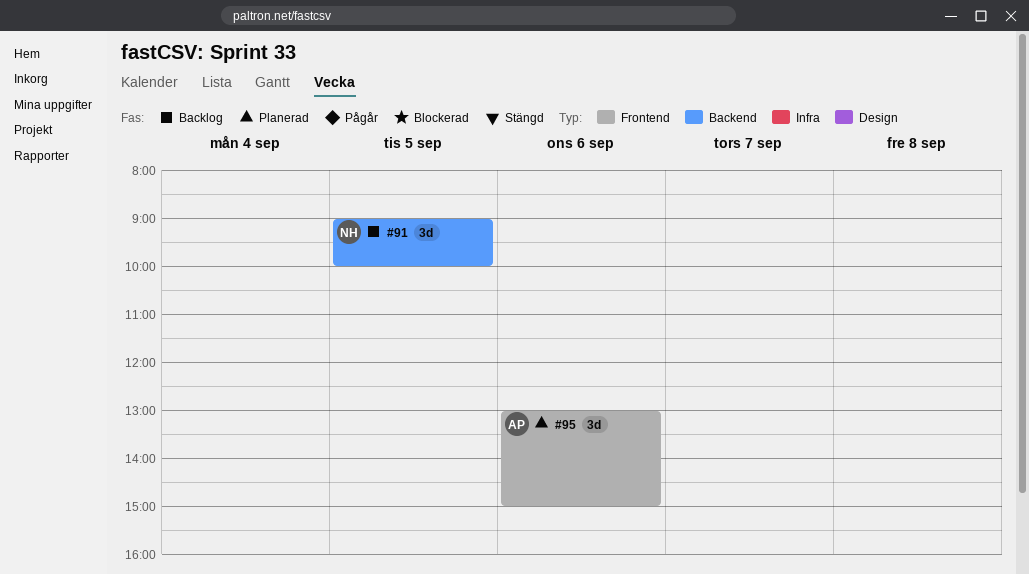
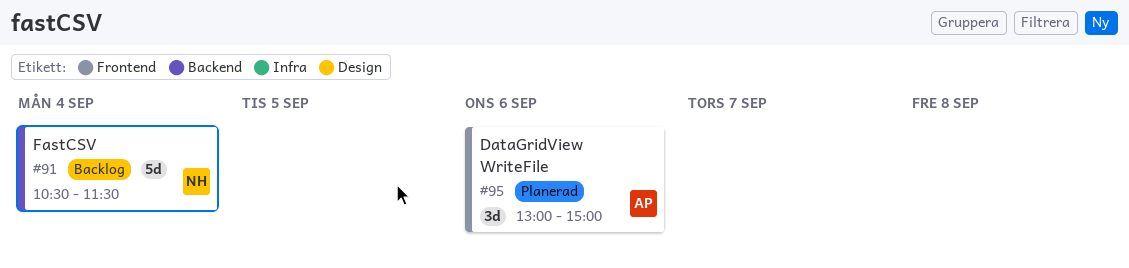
#91, estimate: 3d -> 5d
#91, day: Sep 5 -> Sep 4
#91, begins: 09:00 -> 10:30
#91, ends: 10:00 -> 11:30

